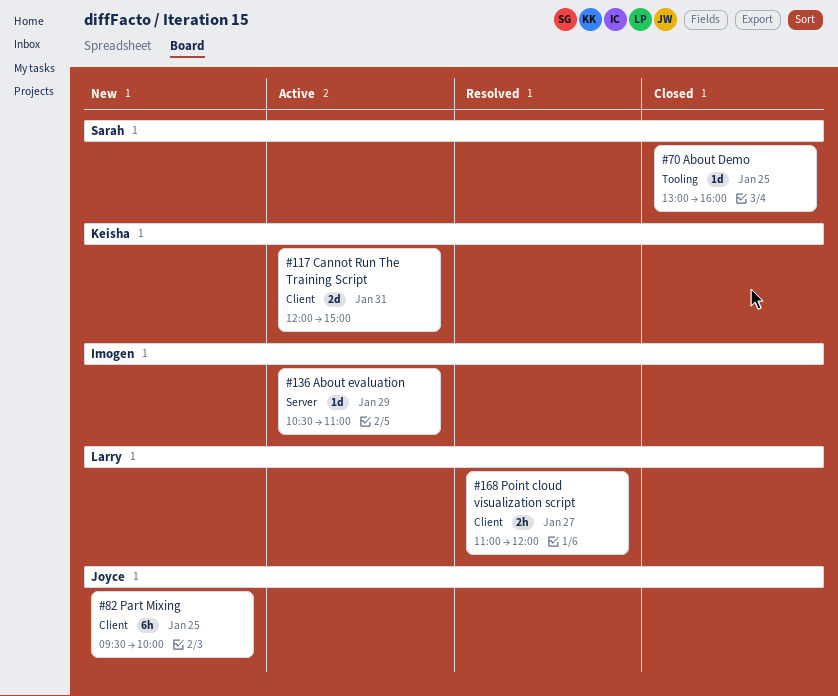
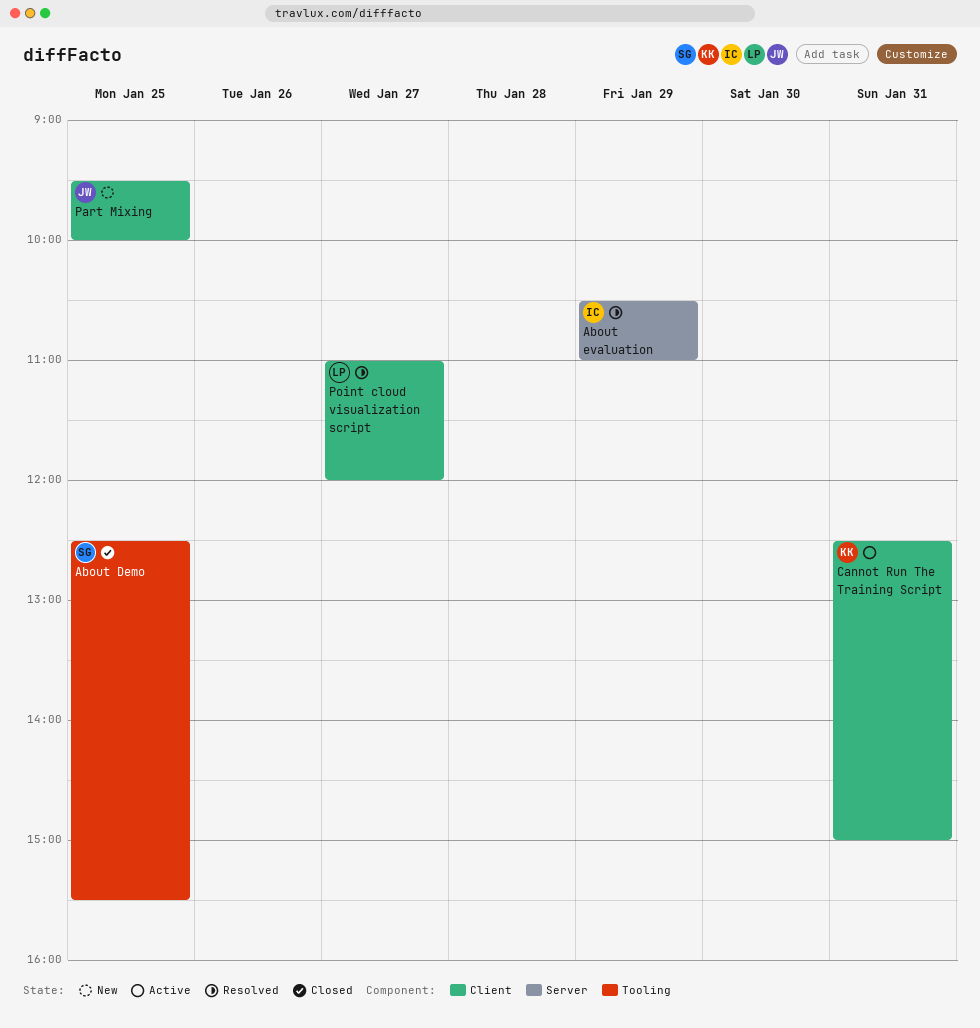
About Demo, begins: 13:00 -> 12:30
About Demo, ends: 16:00 -> 15:30
About evaluation, status: Active -> Resolved
Cannot Run The Training Script, begins: 12:00 -> 12:30

